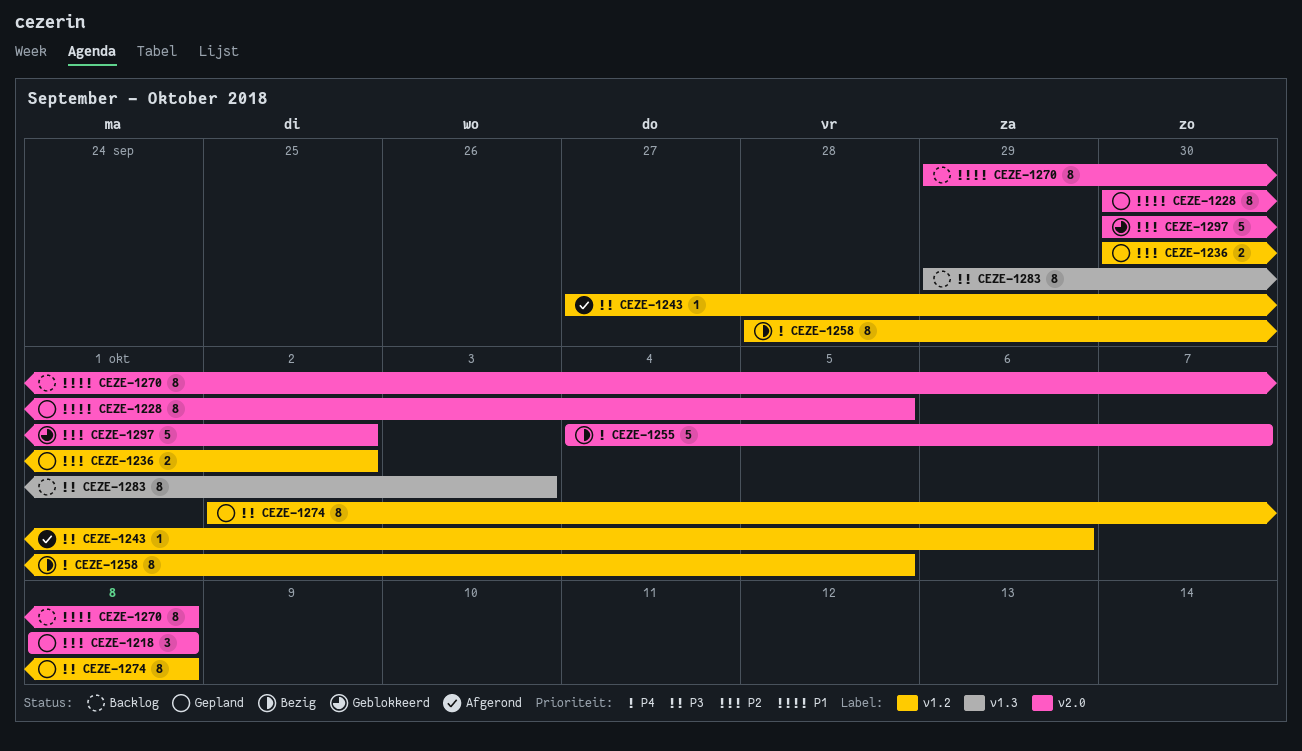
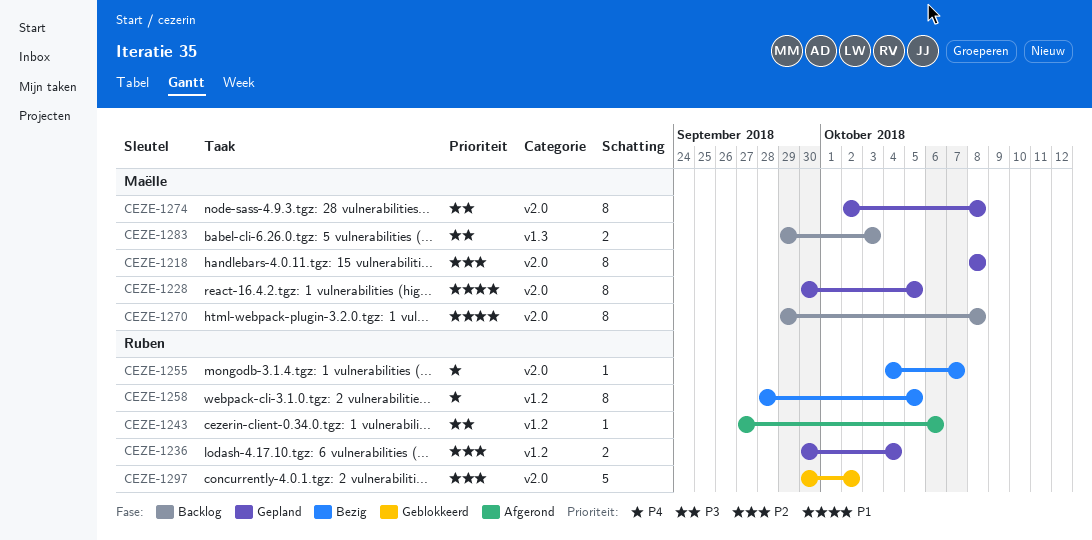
CEZE-1218, estimate: 3 -> 8
CEZE-1236, due: Oct 2 -> Oct 4
CEZE-1255, estimate: 5 -> 1
CEZE-1274, label: v1.2 -> v2.0
CEZE-1283, estimate: 8 -> 2

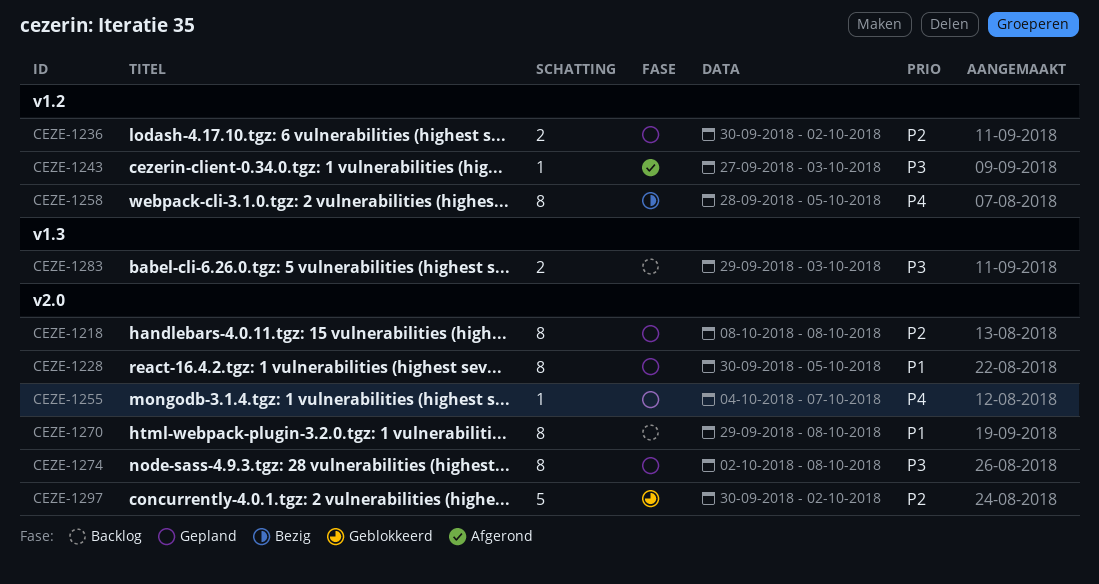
CEZE-1236, due: Oct 4 -> Oct 2
CEZE-1243, due: Oct 6 -> Oct 3
CEZE-1255, status: Bezig -> Gepland

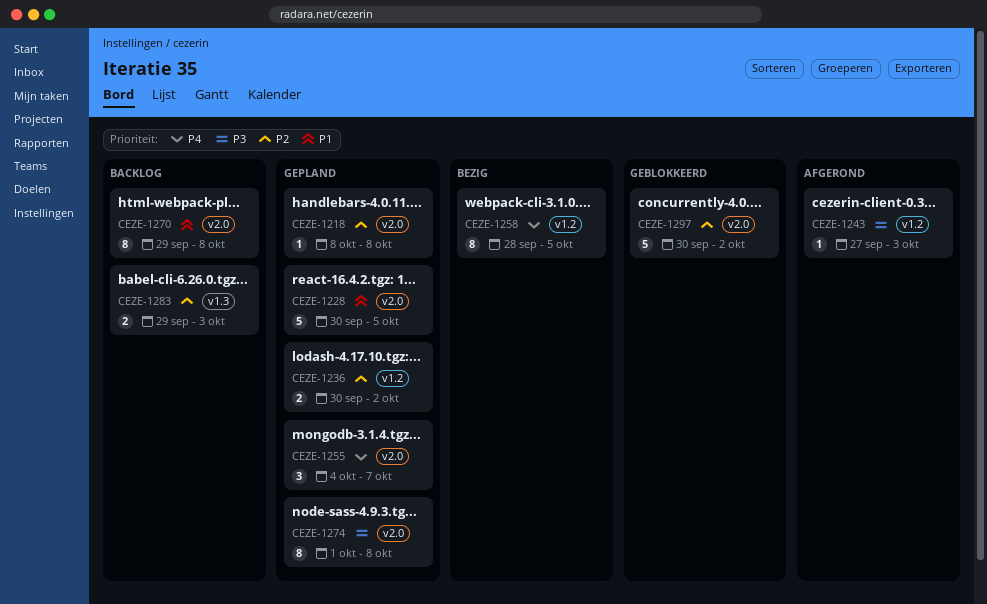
CEZE-1218, estimate: 8 -> 1
CEZE-1228, estimate: 8 -> 5
CEZE-1255, estimate: 1 -> 3
CEZE-1274, start: Oct 2 -> Oct 1
CEZE-1283, priority: P3 -> P2

